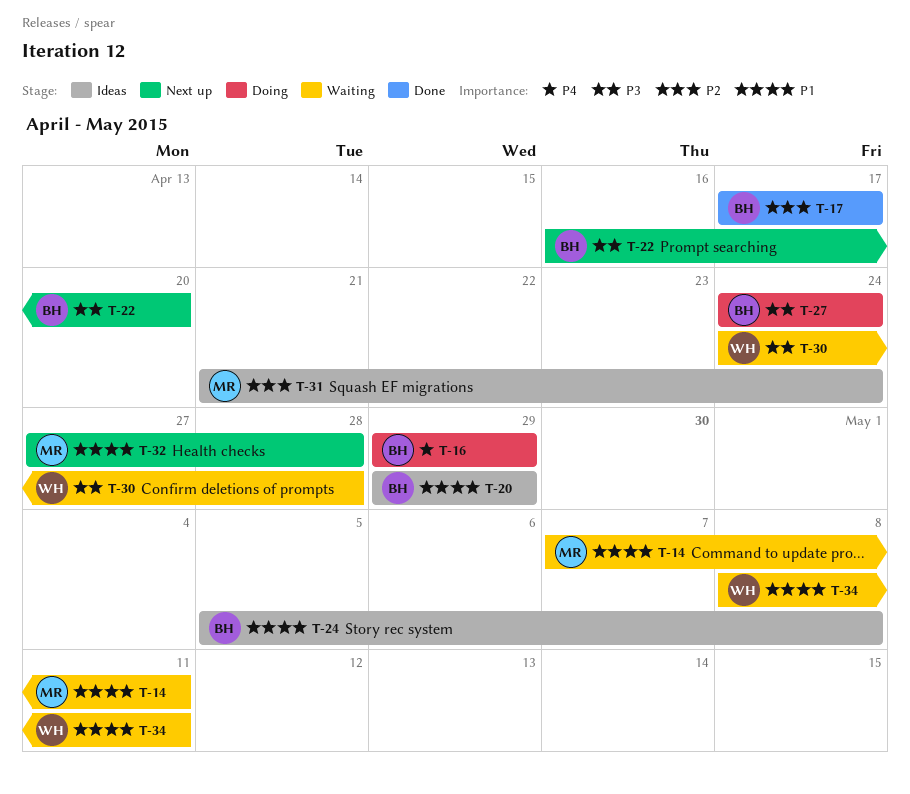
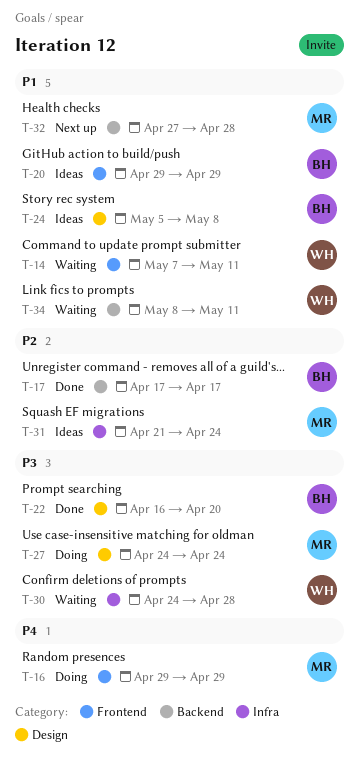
T-14, owner: MR -> WH
T-16, owner: BH -> MR
T-22, status: Next up -> Done
T-27, owner: BH -> MR

